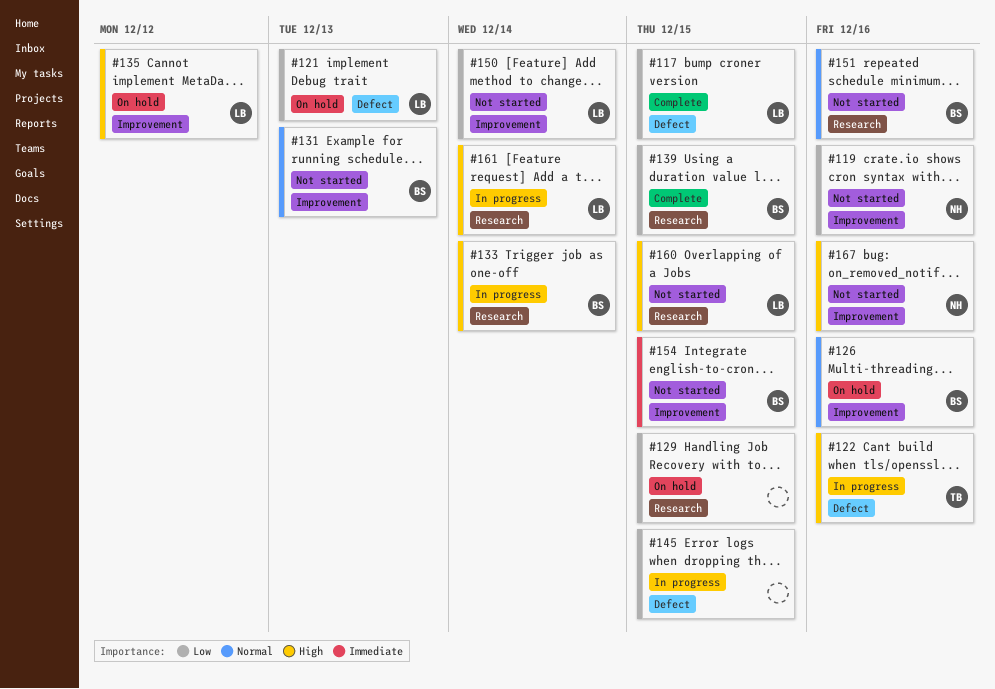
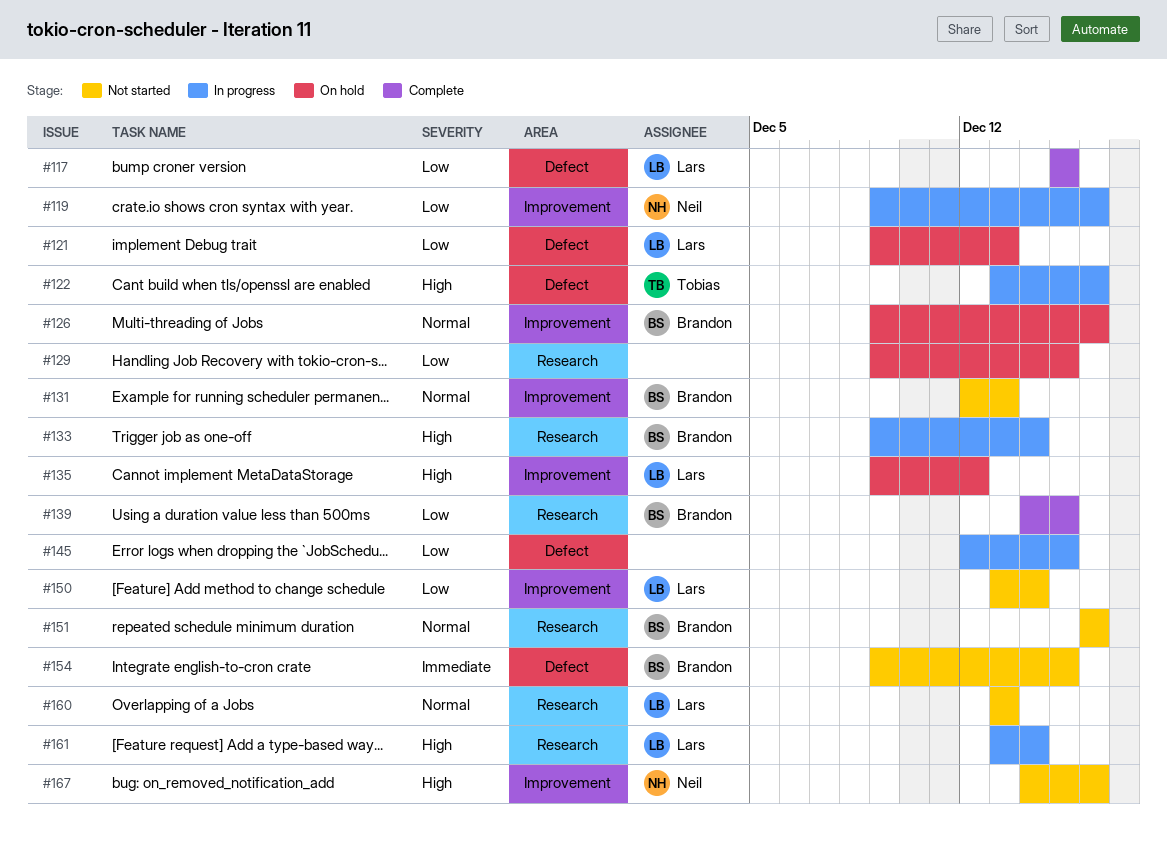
#119, status: Not started -> In progress
#154, label: Improvement -> Defect
#160, priority: High -> Normal
#160, due: Dec 15 -> Dec 13

